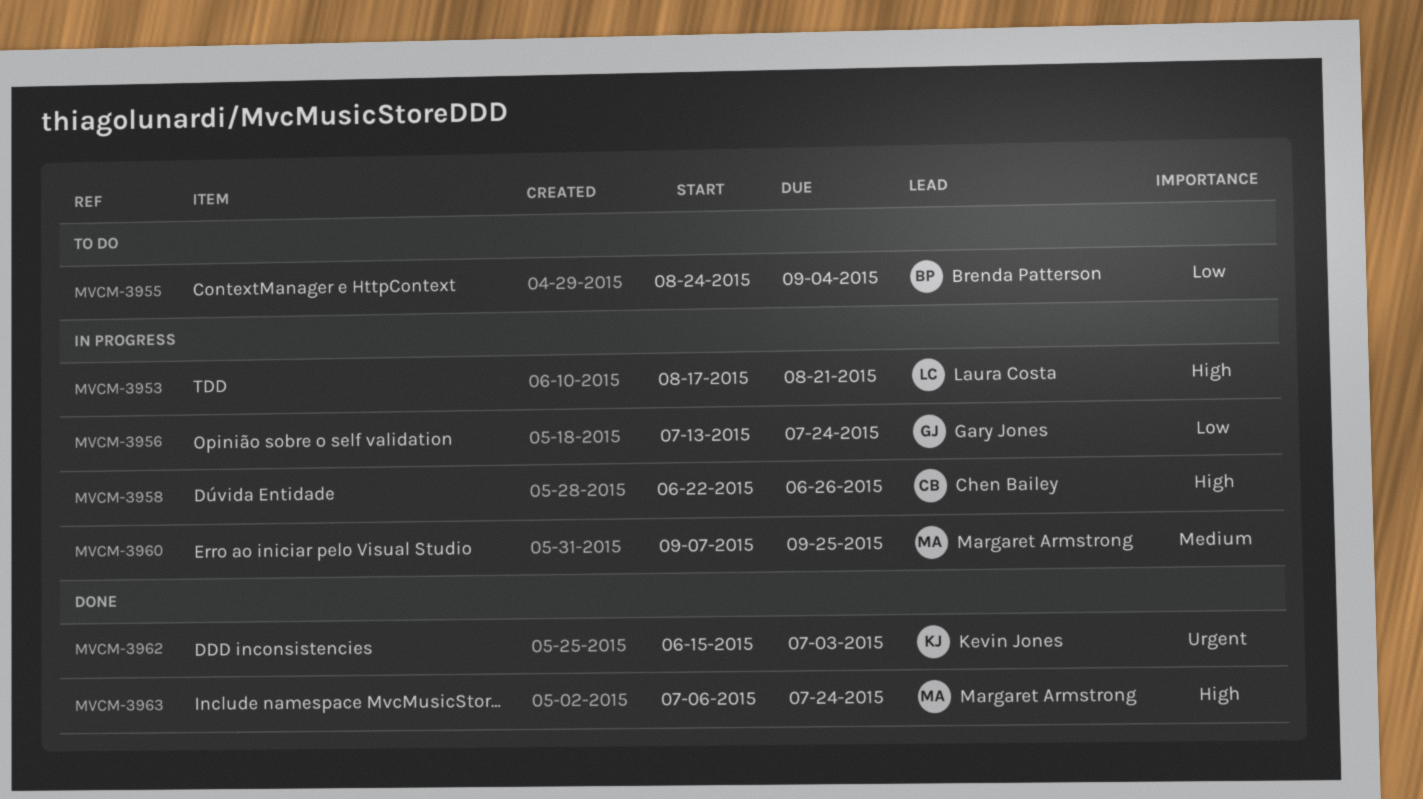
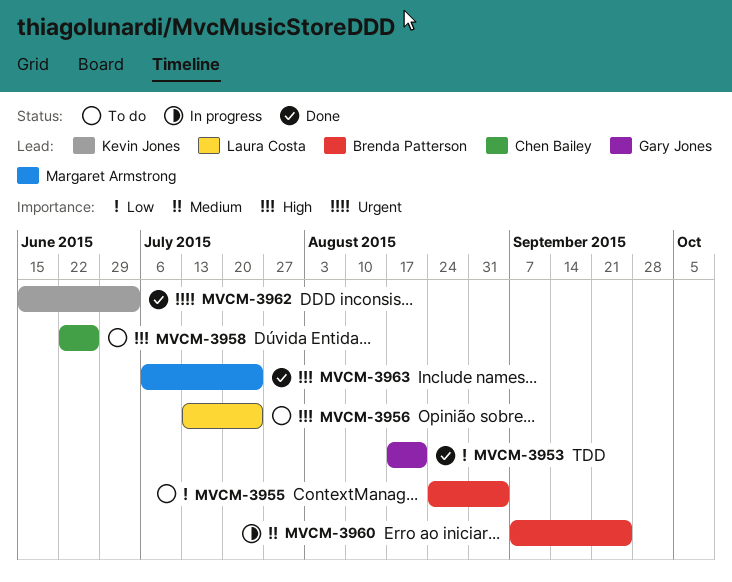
MVCM-3953, status: In progress -> Done
MVCM-3953, owner: Laura Costa -> Gary Jones
MVCM-3953, priority: High -> Low
MVCM-3956, status: In progress -> To do
MVCM-3956, owner: Gary Jones -> Laura Costa
MVCM-3956, priority: Low -> High
MVCM-3958, status: In progress -> To do
MVCM-3960, owner: Margaret Armstrong -> Brenda Patterson

